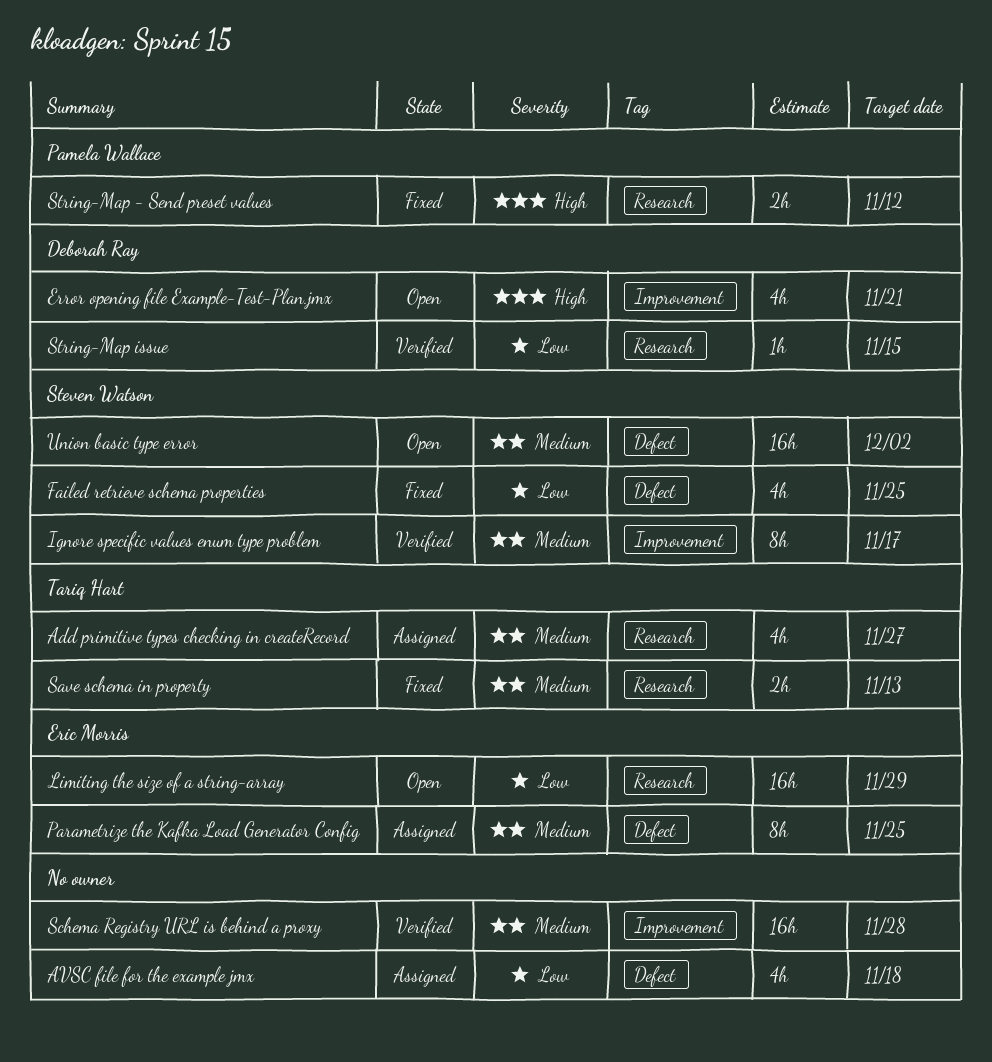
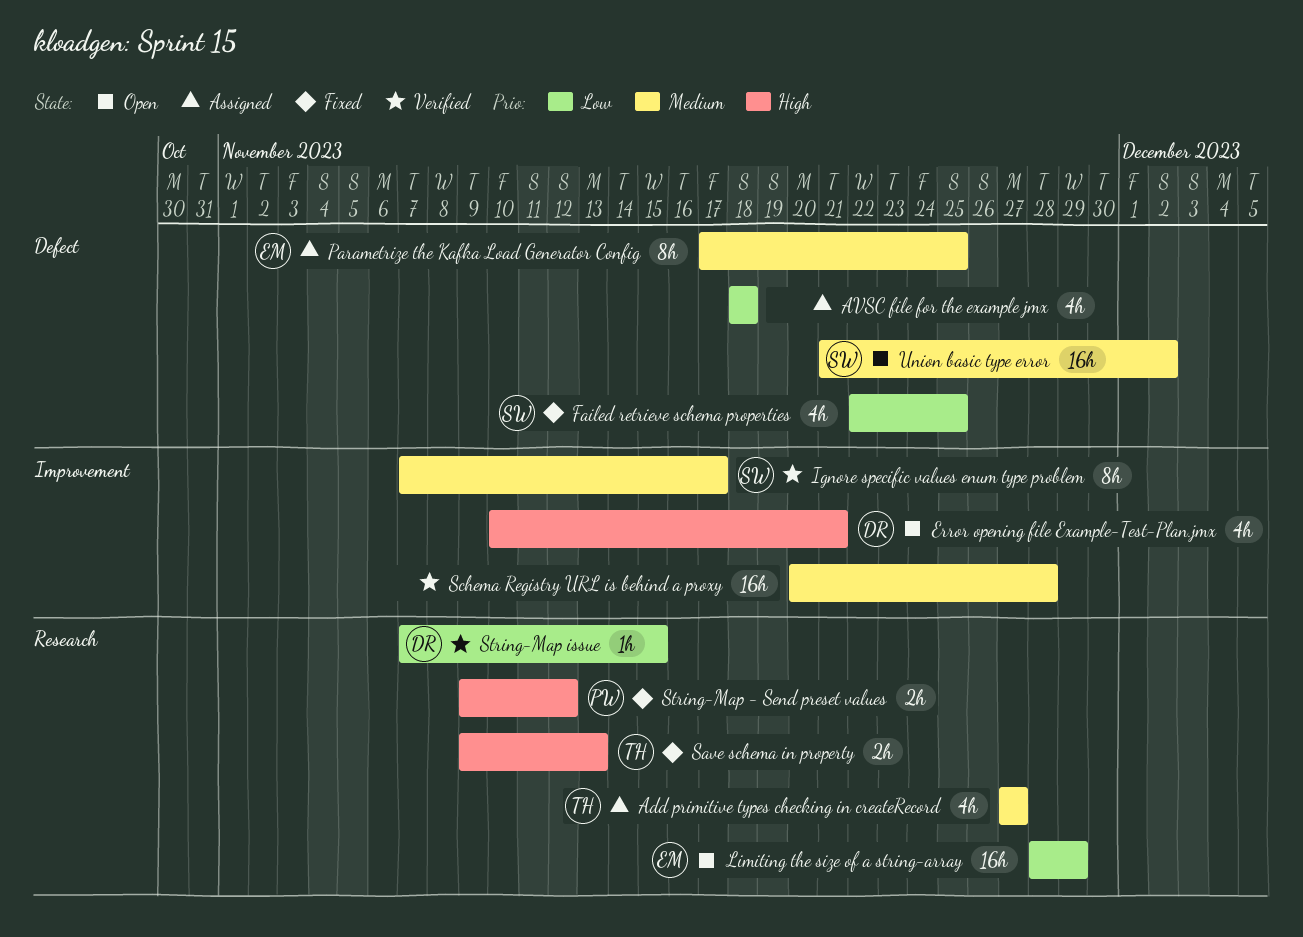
Save schema in property, priority: Medium -> High

